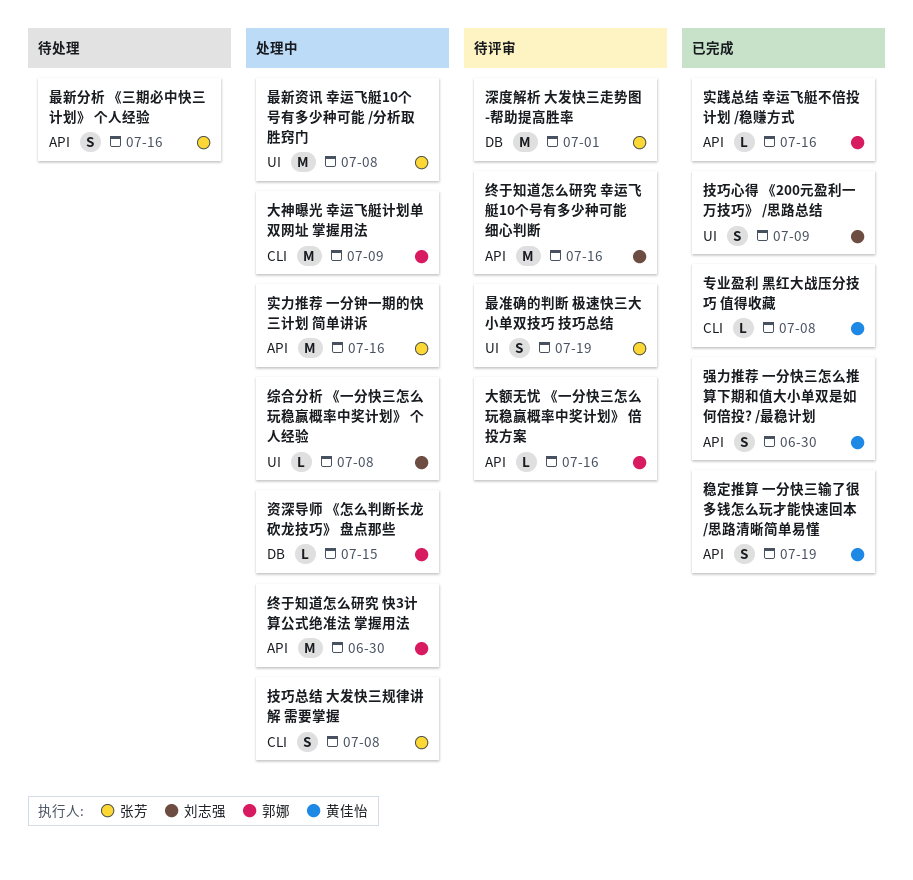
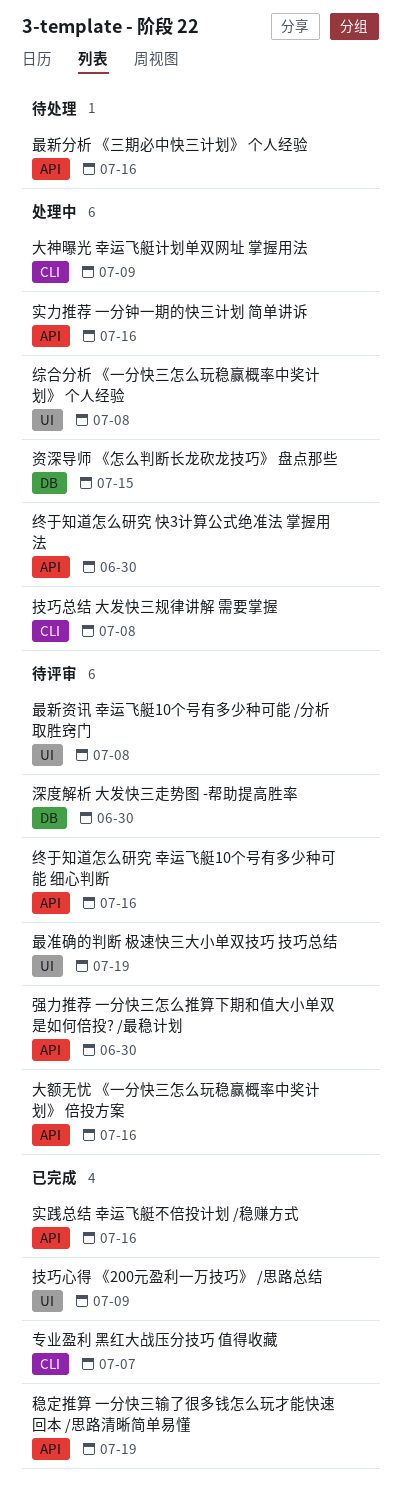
专业盈利 黑红大战压分技巧 值得收藏, due: Jul 8 -> Jul 7
强力推荐 一分快三怎么推算下期和值大小单双是如何倍投? /最稳计划, status: 已完成 -> 待评审
最新资讯 幸运飞艇10个号有多少种可能 /分析取胜窍门, status: 处理中 -> 待评审
深度解析 大发快三走势图 -帮助提高胜率, due: Jul 1 -> Jun 30

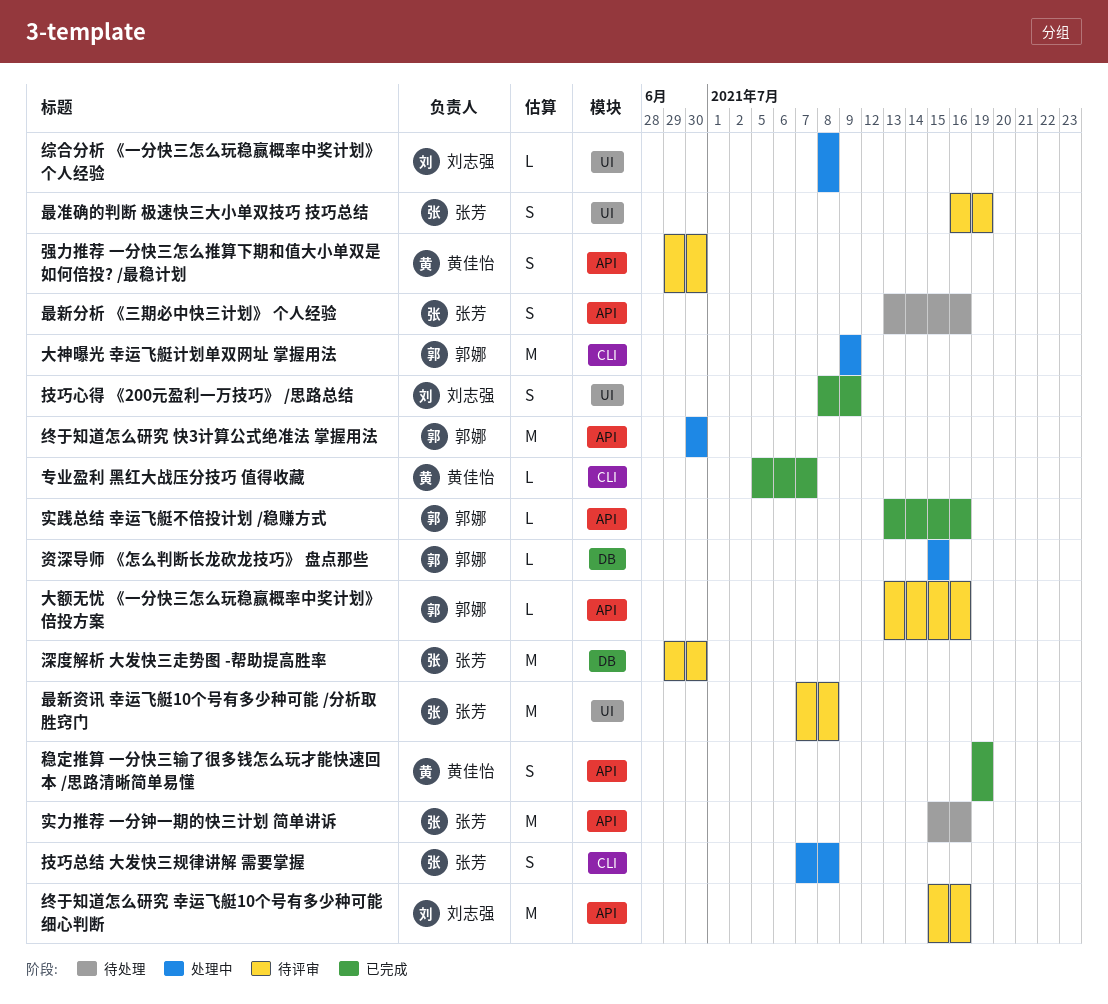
实力推荐 一分钟一期的快三计划 简单讲诉, status: 处理中 -> 待处理

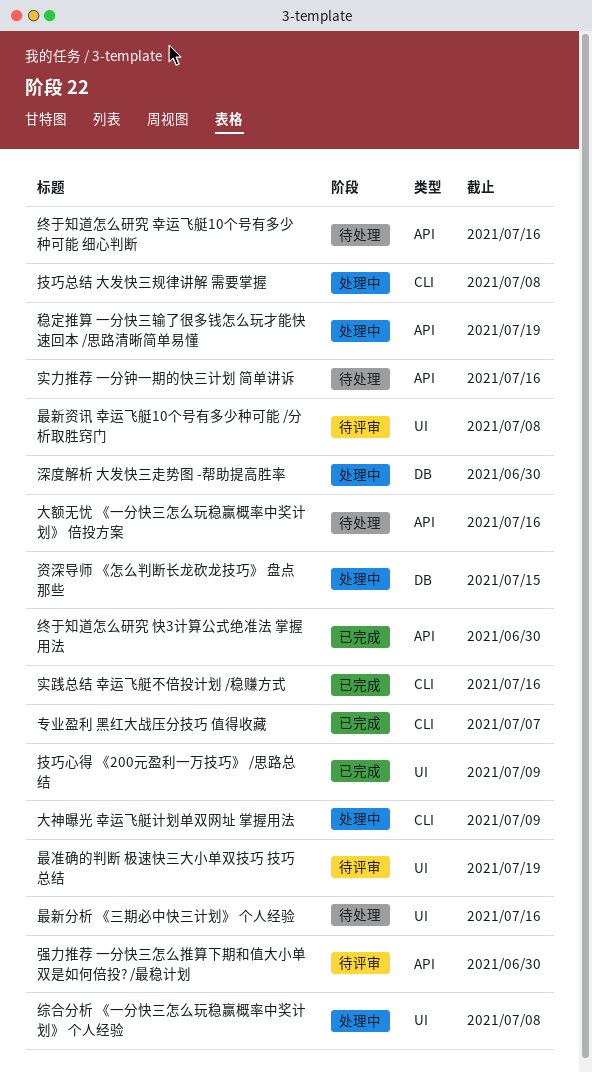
大额无忧 《一分快三怎么玩稳赢概率中奖计划》 倍投方案, status: 待评审 -> 待处理
实践总结 幸运飞艇不倍投计划 /稳赚方式, label: API -> CLI
最新分析 《三期必中快三计划》 个人经验, label: API -> UI
深度解析 大发快三走势图 -帮助提高胜率, status: 待评审 -> 处理中
稳定推算 一分快三输了很多钱怎么玩才能快速回本 /思路清晰简单易懂, status: 已完成 -> 处理中
终于知道怎么研究 幸运飞艇10个号有多少种可能 细心判断, status: 待评审 -> 待处理
终于知道怎么研究 快3计算公式绝准法 掌握用法, status: 处理中 -> 已完成

